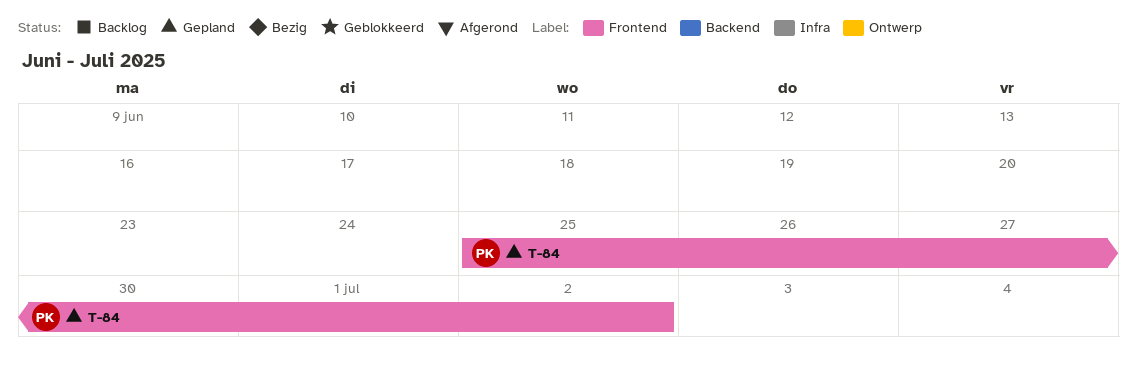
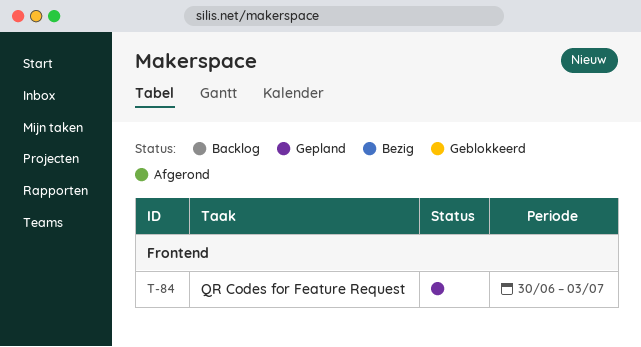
T-84, start: Jun 25 -> Jun 30
T-84, due: Jul 2 -> Jul 3

